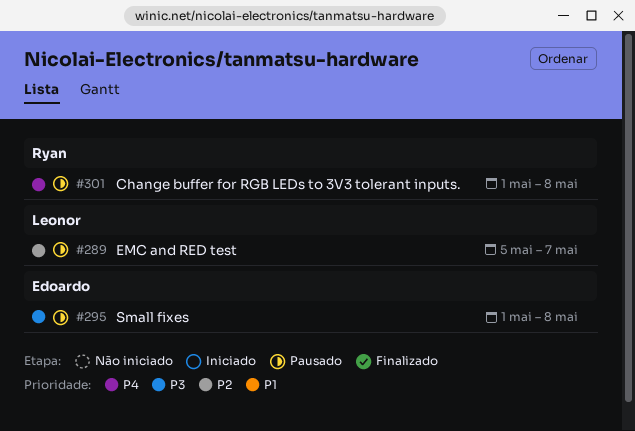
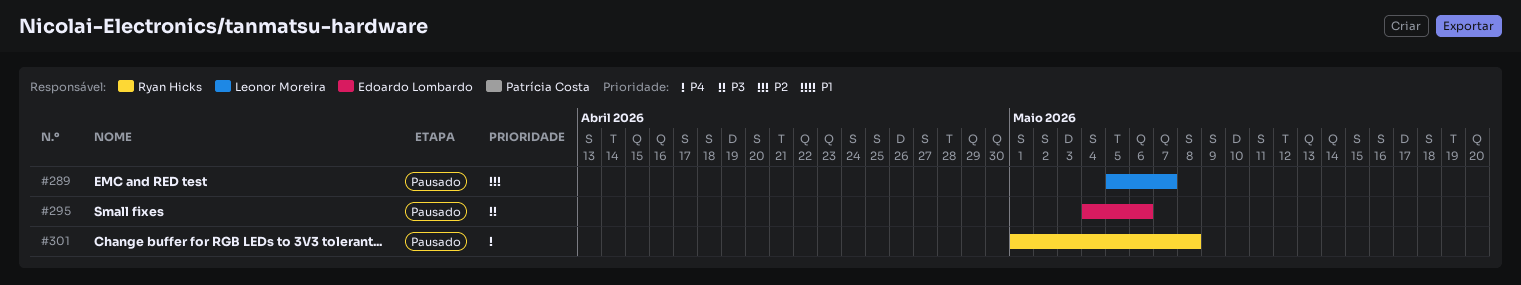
#295, start: May 1 -> May 4
#295, due: May 8 -> May 6

